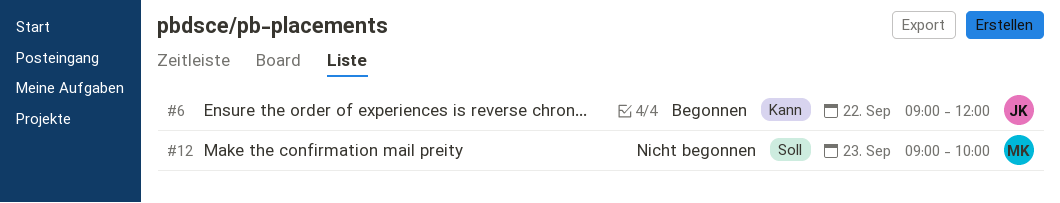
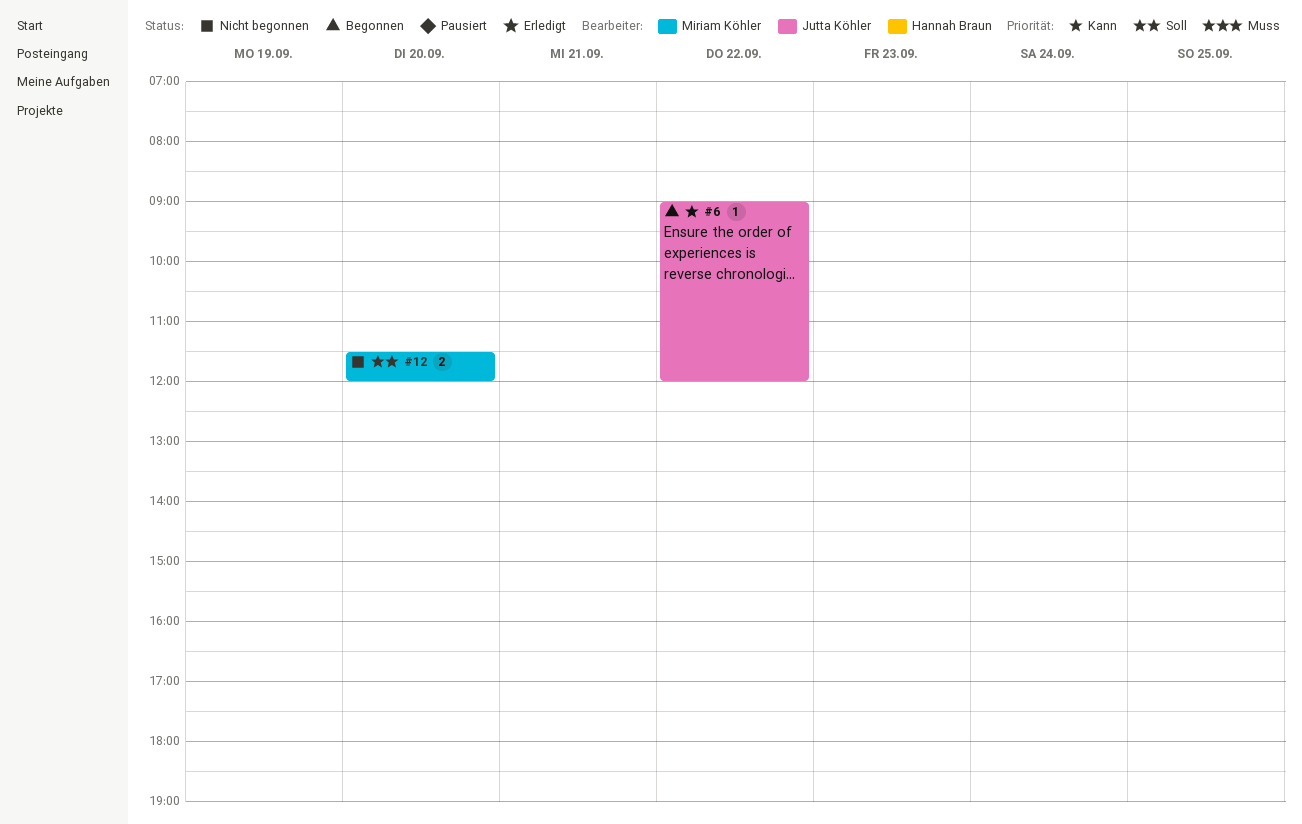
#12, day: Sep 23 -> Sep 20
#12, begins: 09:00 -> 11:30
#12, ends: 10:00 -> 12:00

